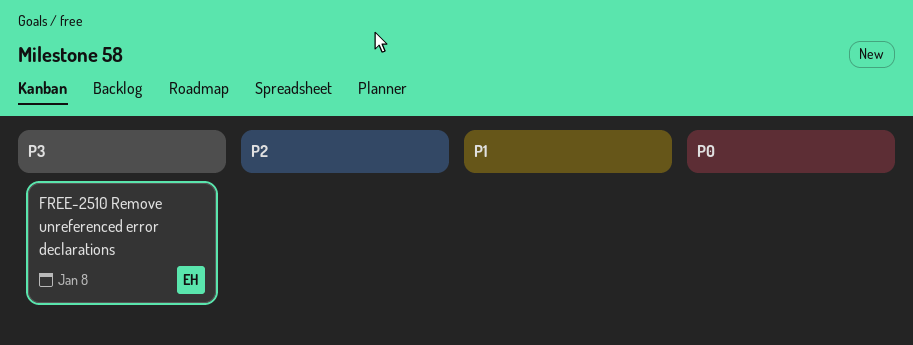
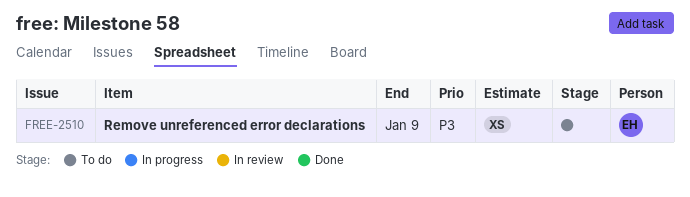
FREE-2510, due: Jan 8 -> Jan 9

